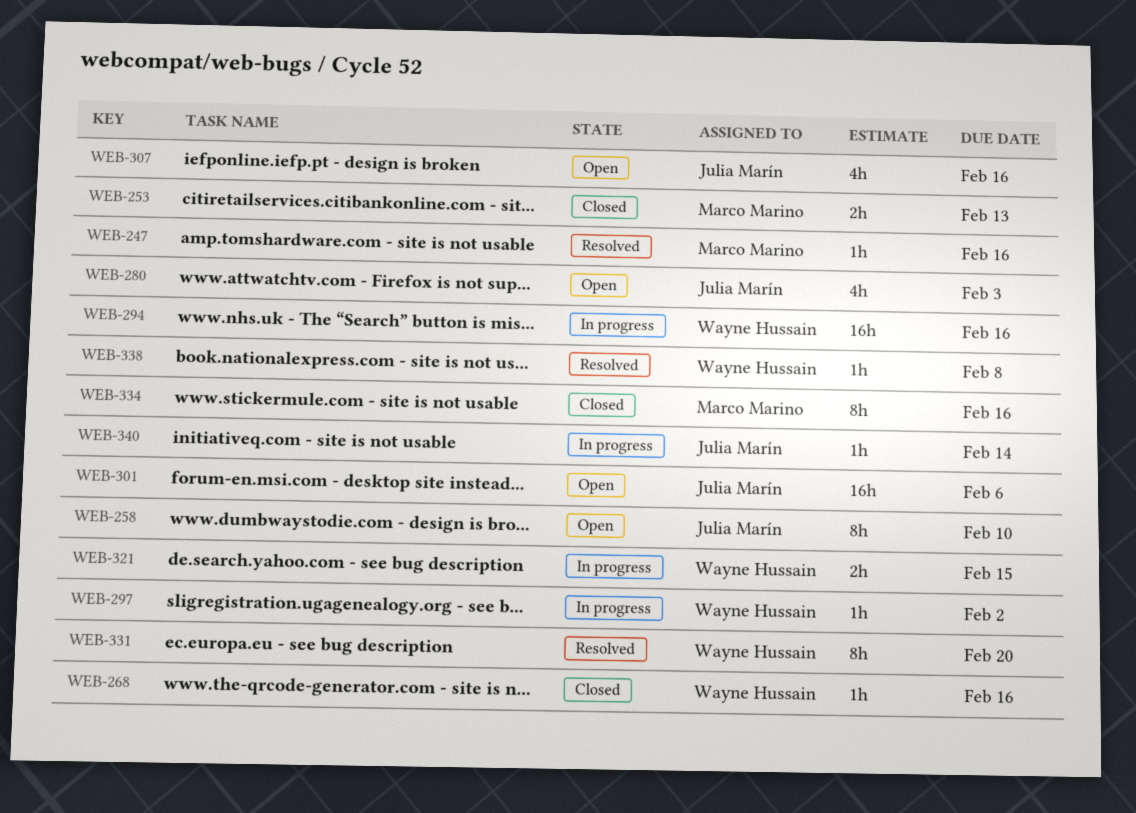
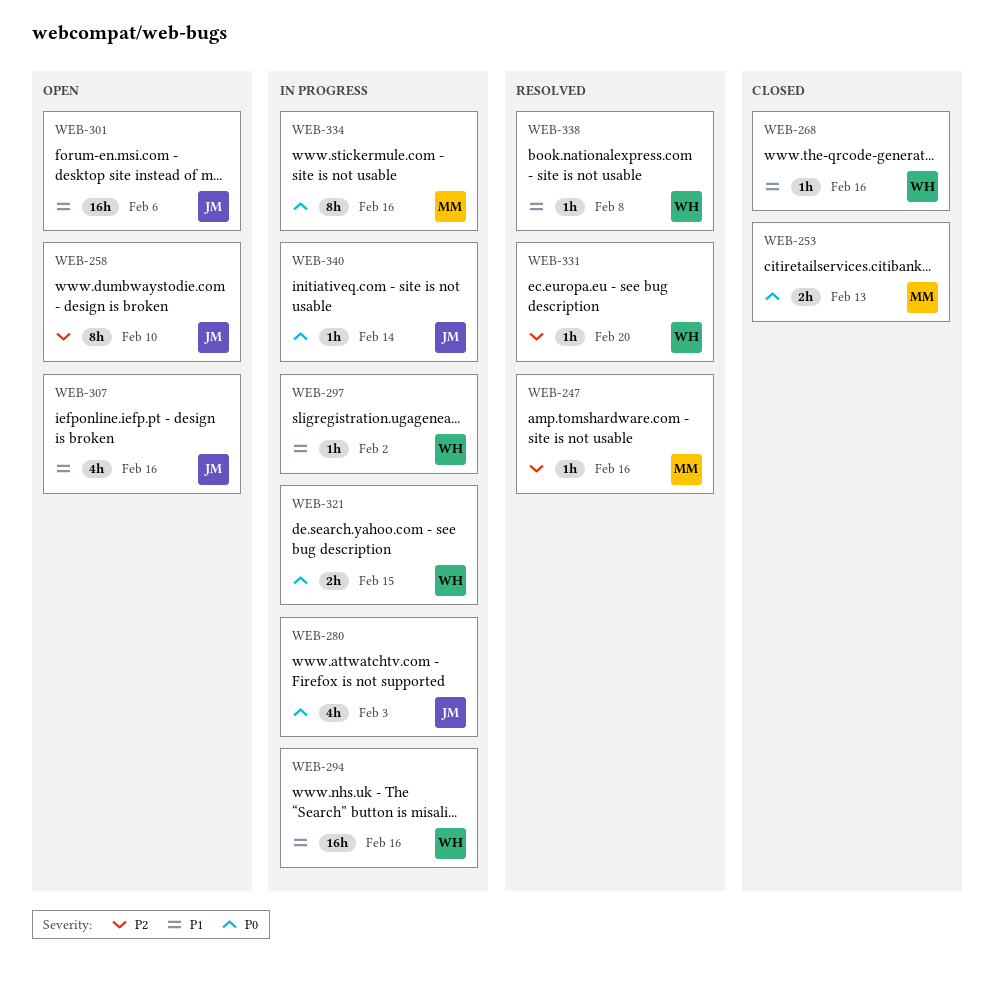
WEB-280, status: Open -> In progress
WEB-331, estimate: 8h -> 1h
WEB-334, status: Closed -> In progress

